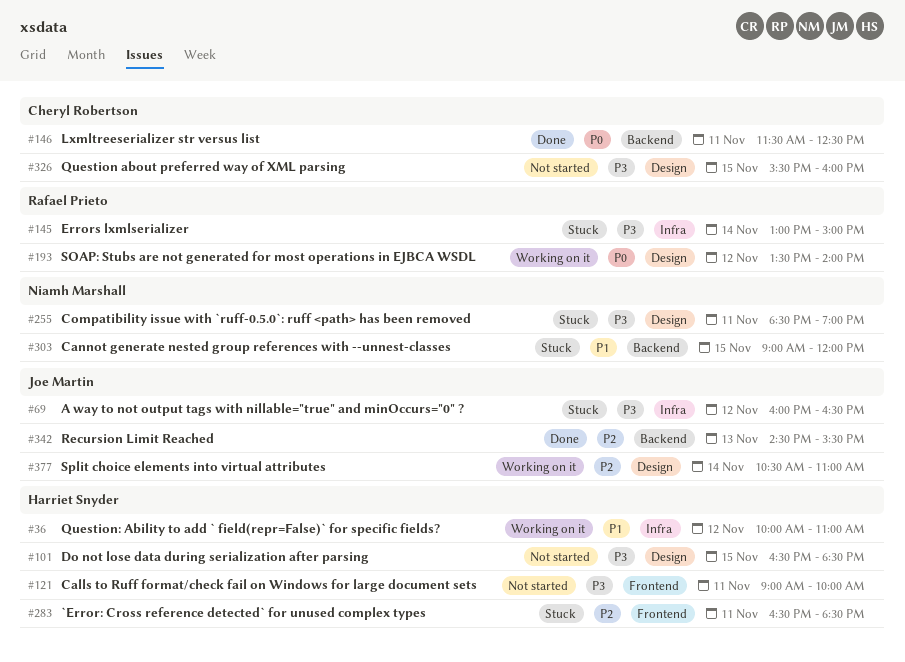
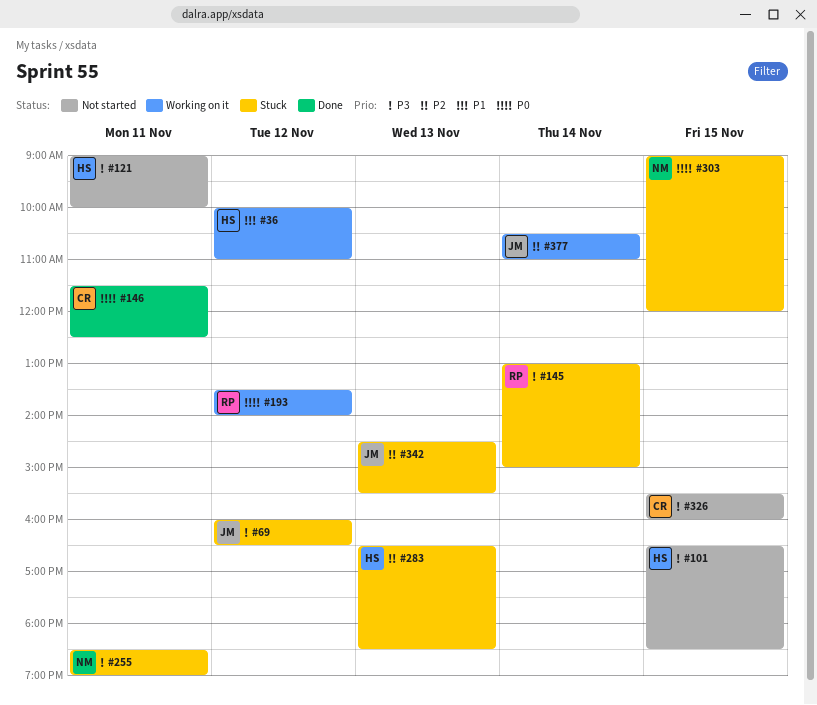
#283, day: Nov 11 -> Nov 13
#303, priority: P1 -> P0
#342, status: Done -> Stuck

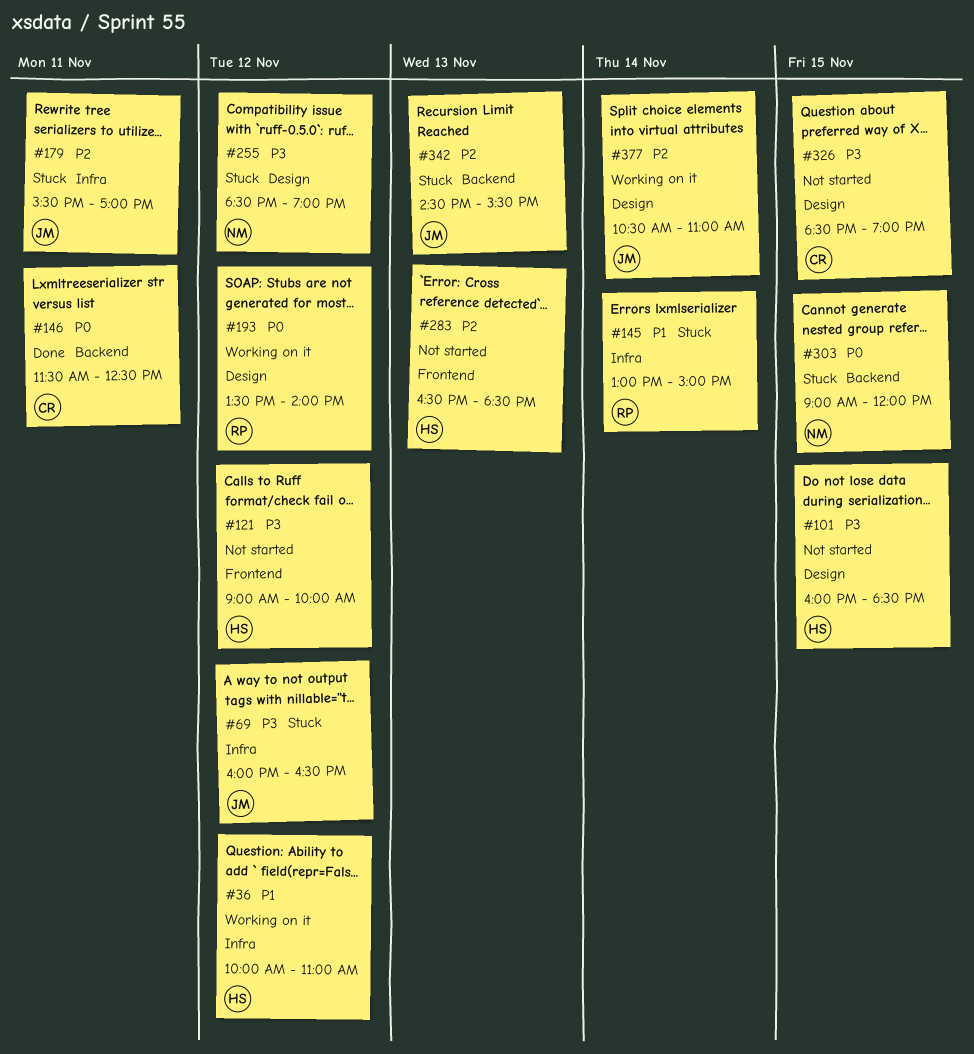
#101, begins: 16:30 -> 16:00
#121, day: Nov 11 -> Nov 12
#145, priority: P3 -> P1
#179: none -> present
#255, day: Nov 11 -> Nov 12
#283, status: Stuck -> Not started
#326, begins: 15:30 -> 18:30
#326, ends: 16:00 -> 19:00

